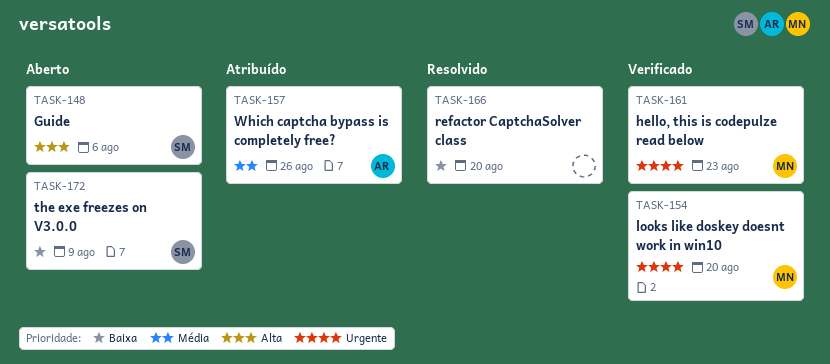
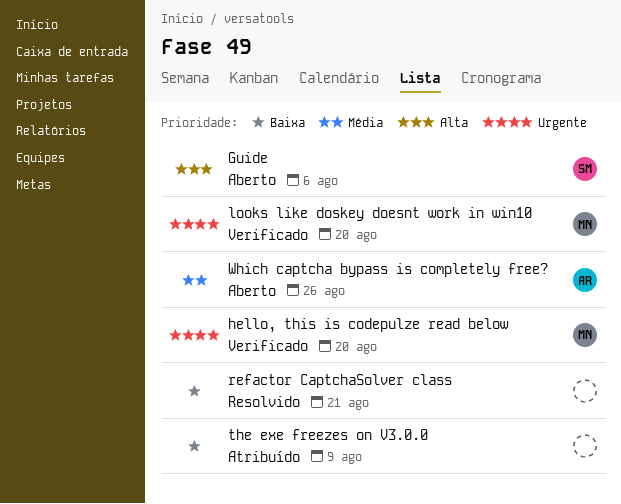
hello, this is codepulze read below, due: Aug 23 -> Aug 20
refactor CaptchaSolver class, due: Aug 20 -> Aug 21
the exe freezes on V3.0.0, status: Aberto -> Atribuído
the exe freezes on V3.0.0, owner: SM -> none
Which captcha bypass is completely free?, status: Atribuído -> Aberto

